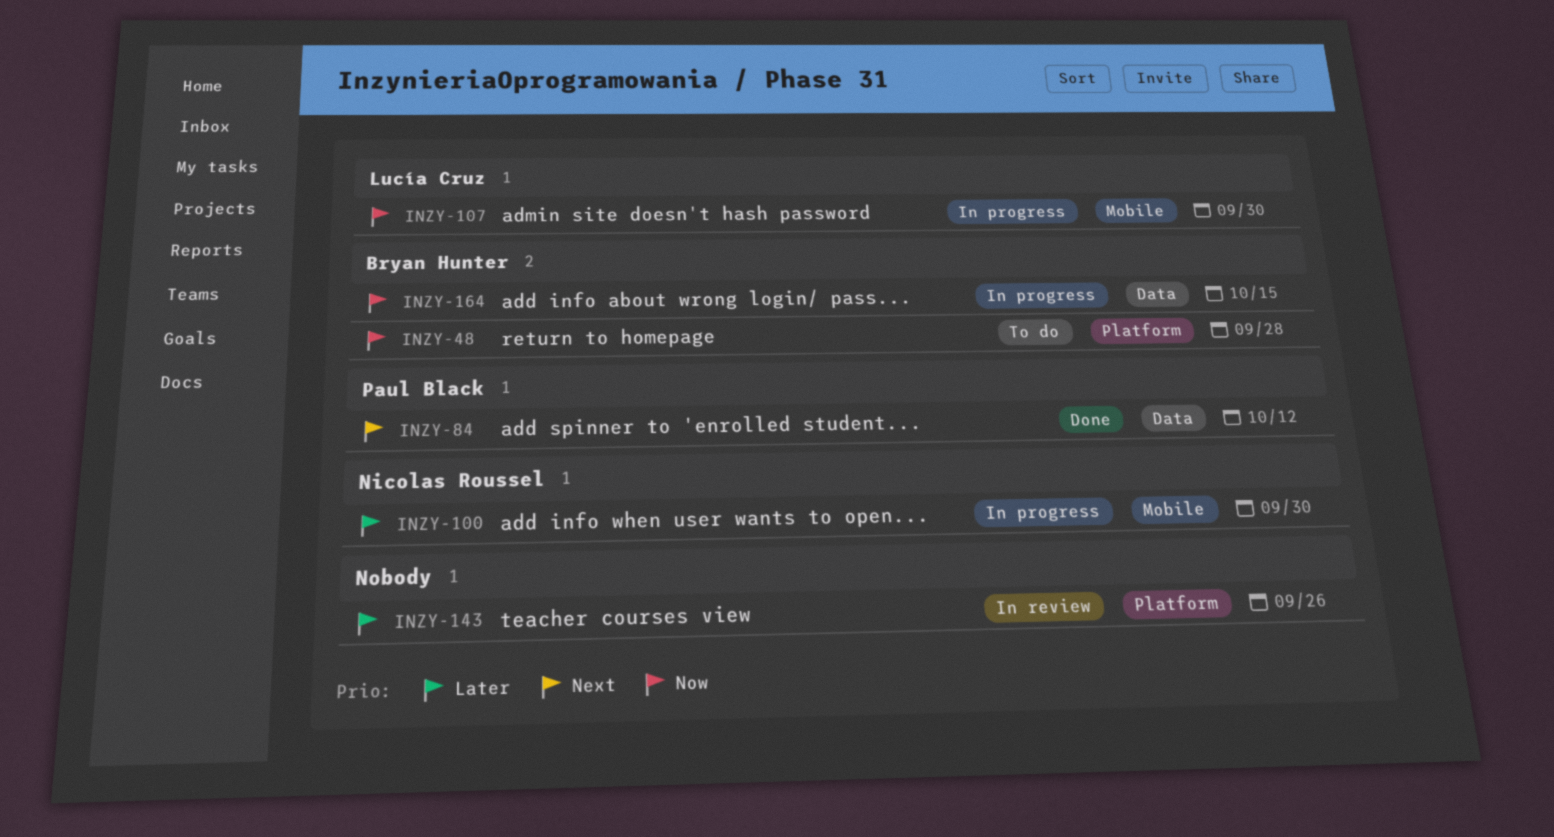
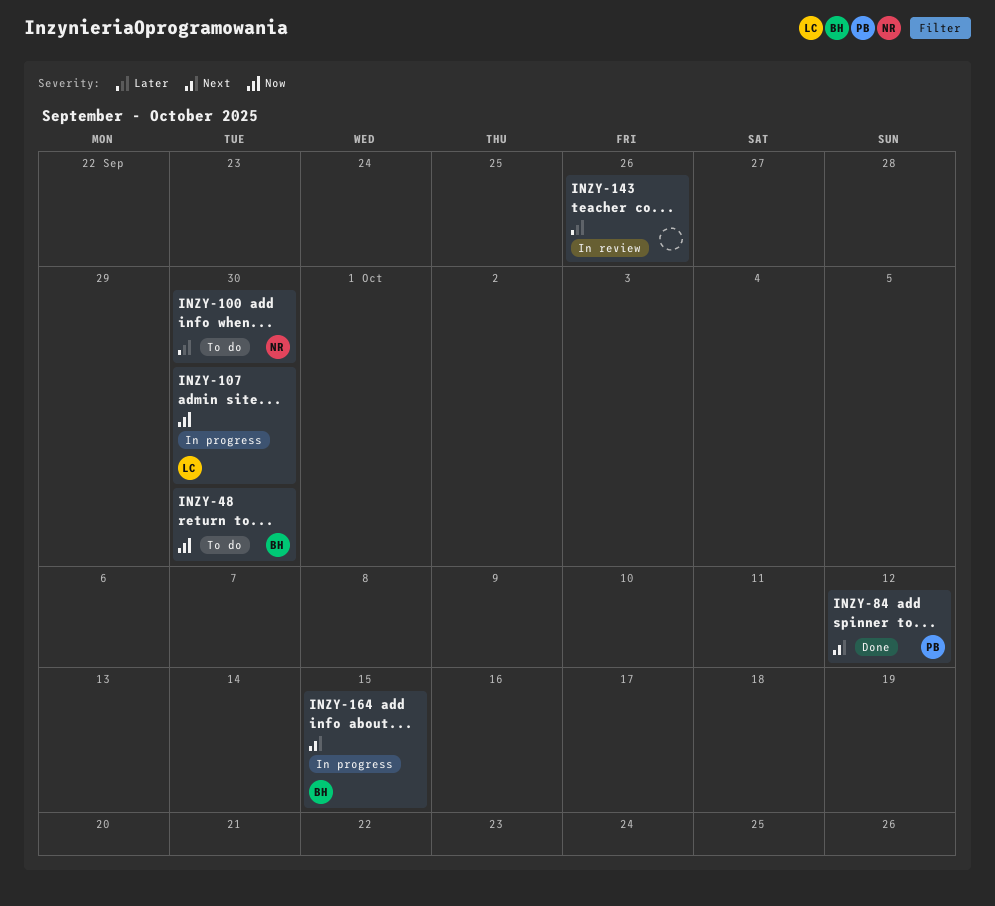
INZY-48, due: Sep 28 -> Sep 30
INZY-100, status: In progress -> To do
INZY-164, priority: Now -> Next

